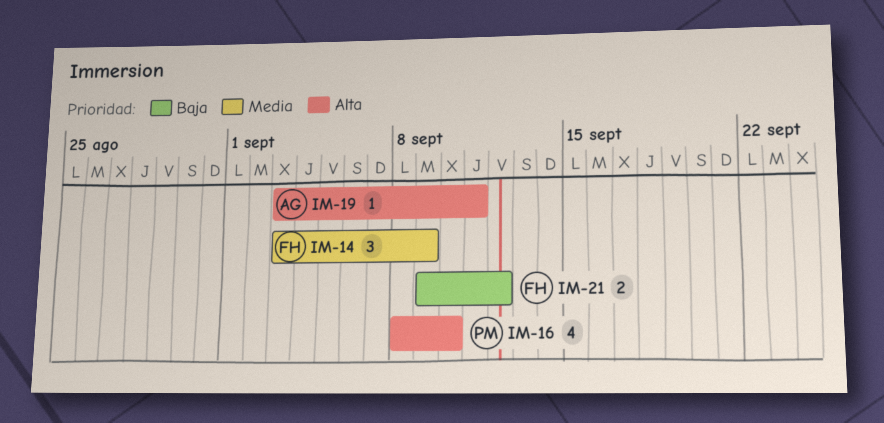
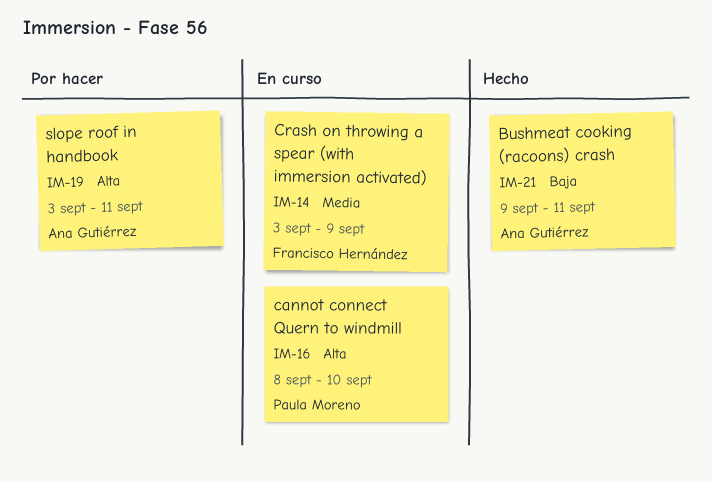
IM-21, owner: Francisco Hernández -> Ana Gutiérrez
IM-21, due: Sep 12 -> Sep 11

